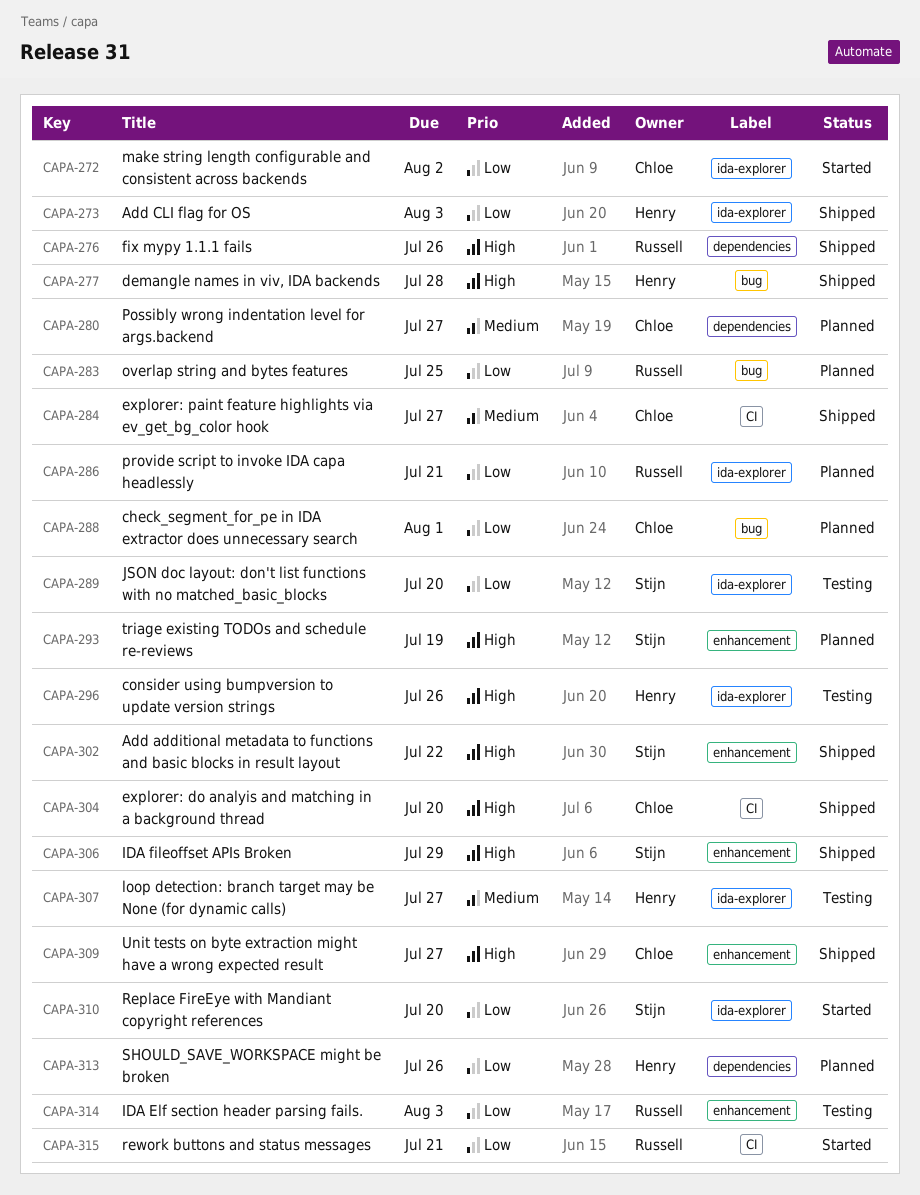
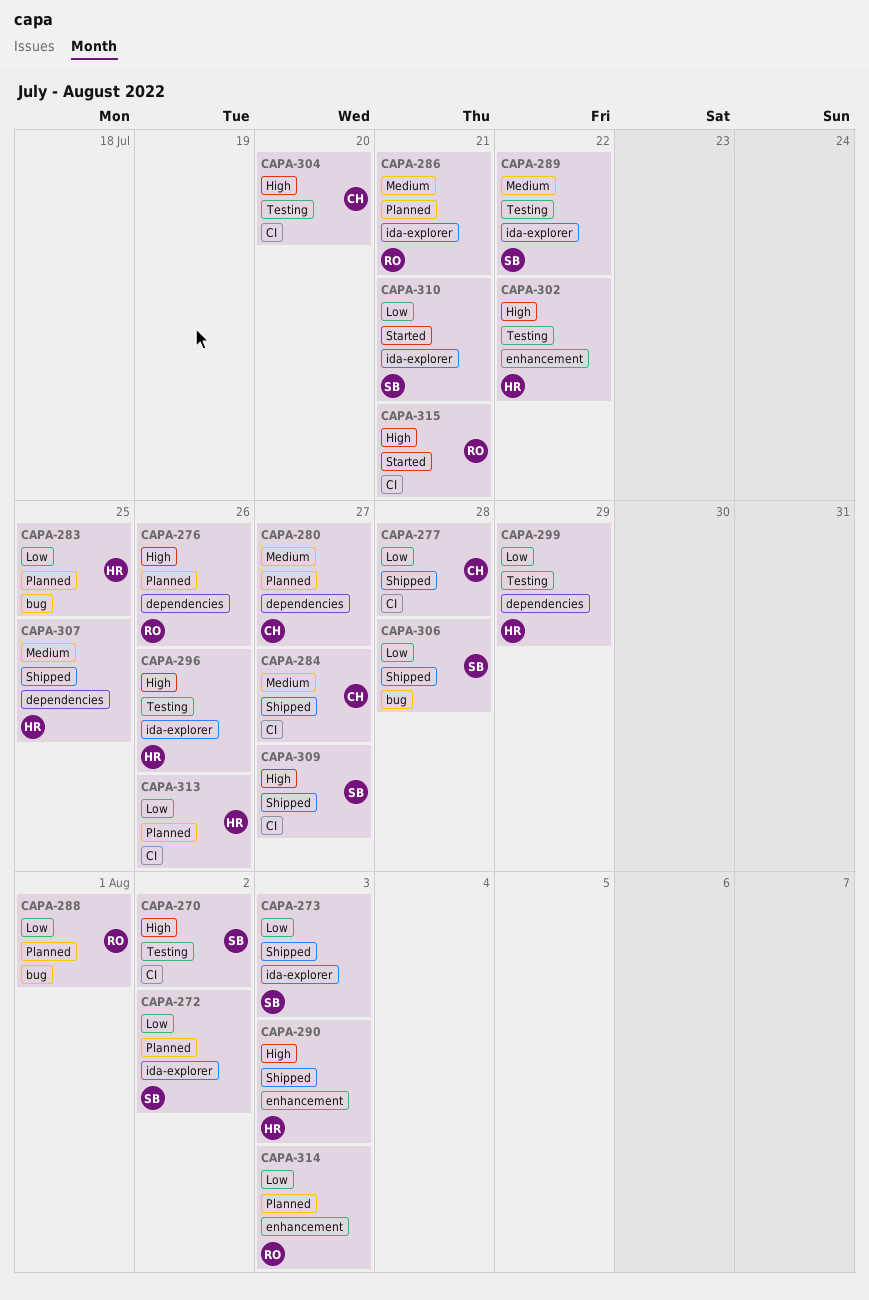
CAPA-270: none -> present
CAPA-272, status: Started -> Planned
CAPA-272, owner: Chloe -> Stijn
CAPA-273, owner: Henry -> Stijn
CAPA-276, status: Shipped -> Planned
CAPA-277, owner: Henry -> Chloe
CAPA-277, priority: High -> Low
CAPA-277, label: bug -> CI
CAPA-283, owner: Russell -> Henry
CAPA-286, priority: Low -> Medium
CAPA-288, owner: Chloe -> Russell
CAPA-289, priority: Low -> Medium
CAPA-289, due: Jul 20 -> Jul 22
CAPA-290: none -> present
CAPA-293: present -> none
CAPA-299: none -> present
CAPA-302, status: Shipped -> Testing
CAPA-302, owner: Stijn -> Henry
CAPA-304, status: Shipped -> Testing
CAPA-306, priority: High -> Low
CAPA-306, label: enhancement -> bug
CAPA-306, due: Jul 29 -> Jul 28
CAPA-307, status: Testing -> Shipped
CAPA-307, label: ida-explorer -> dependencies
CAPA-307, due: Jul 27 -> Jul 25
CAPA-309, owner: Chloe -> Stijn
CAPA-309, label: enhancement -> CI
CAPA-310, due: Jul 20 -> Jul 21
CAPA-313, label: dependencies -> CI
CAPA-314, status: Testing -> Planned
CAPA-315, priority: Low -> High

